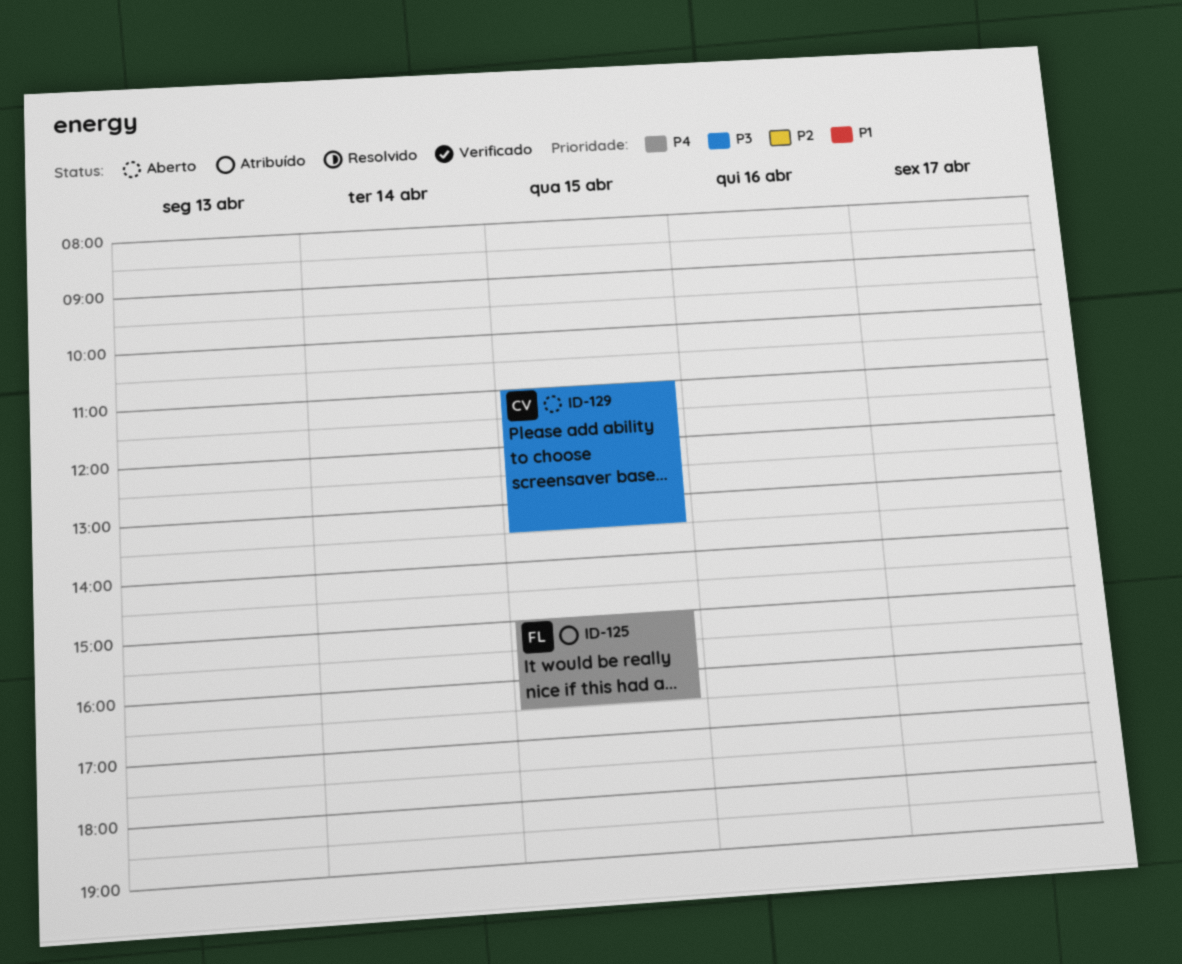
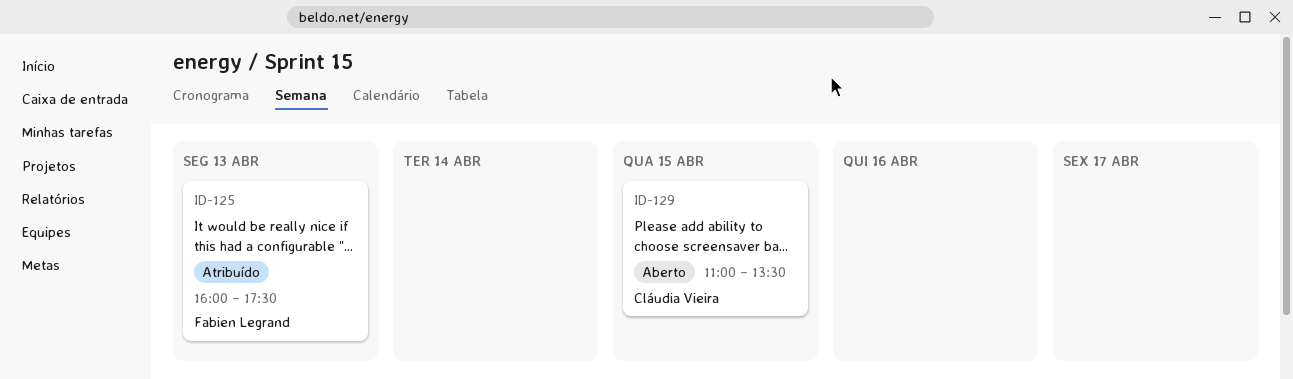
ID-125, day: Apr 15 -> Apr 13
ID-125, begins: 15:00 -> 16:00
ID-125, ends: 16:30 -> 17:30

